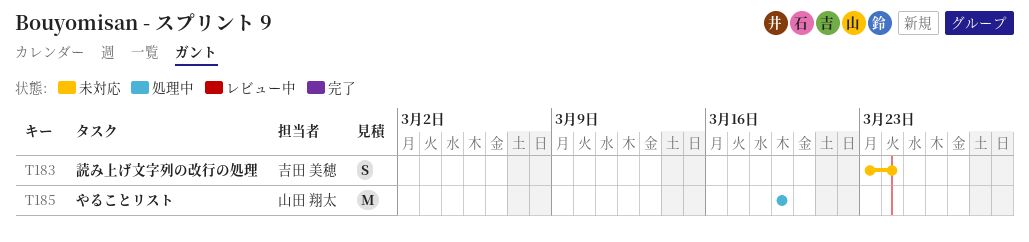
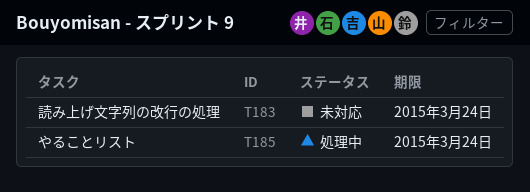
T185, due: Mar 19 -> Mar 24

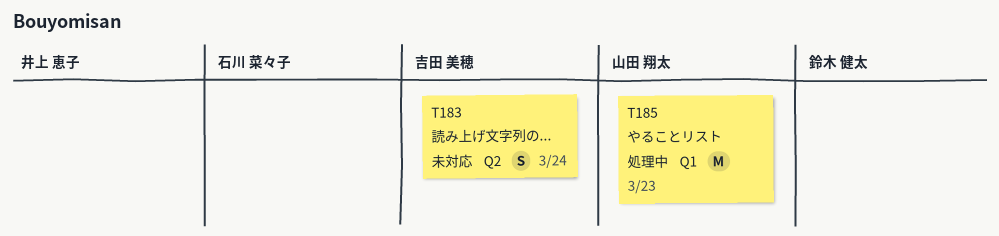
T185, due: Mar 24 -> Mar 23

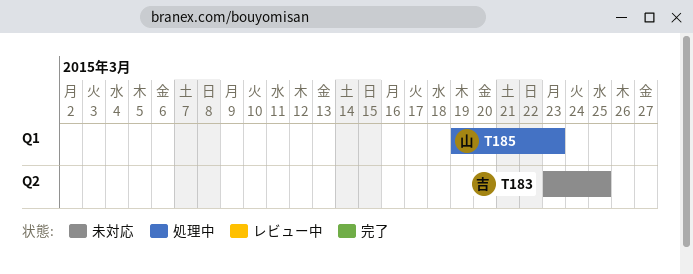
T183, due: Mar 24 -> Mar 25

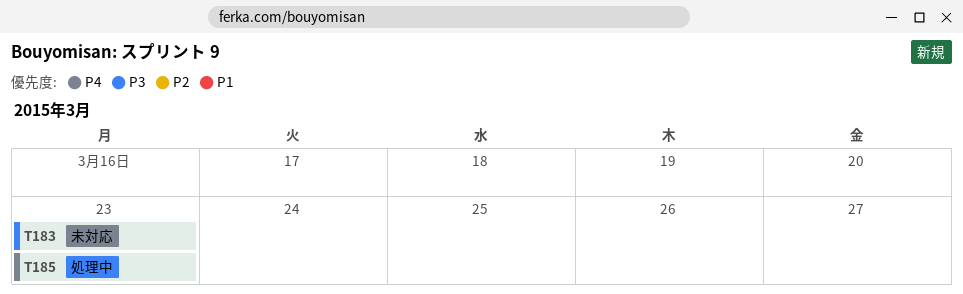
T183, due: Mar 25 -> Mar 23

